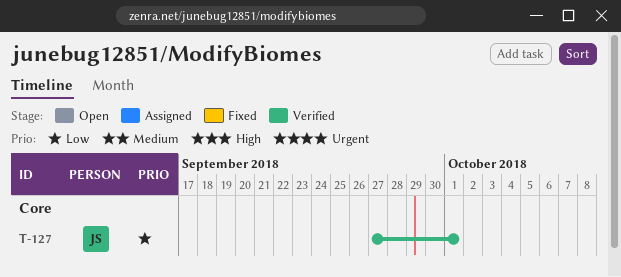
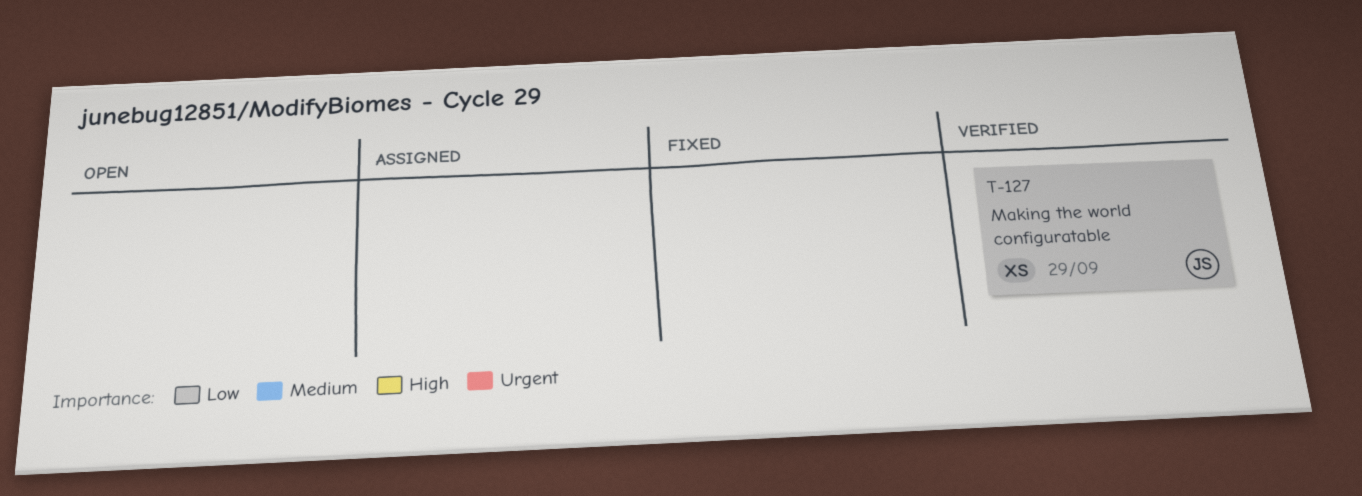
T-127, due: Oct 1 -> Sep 29

